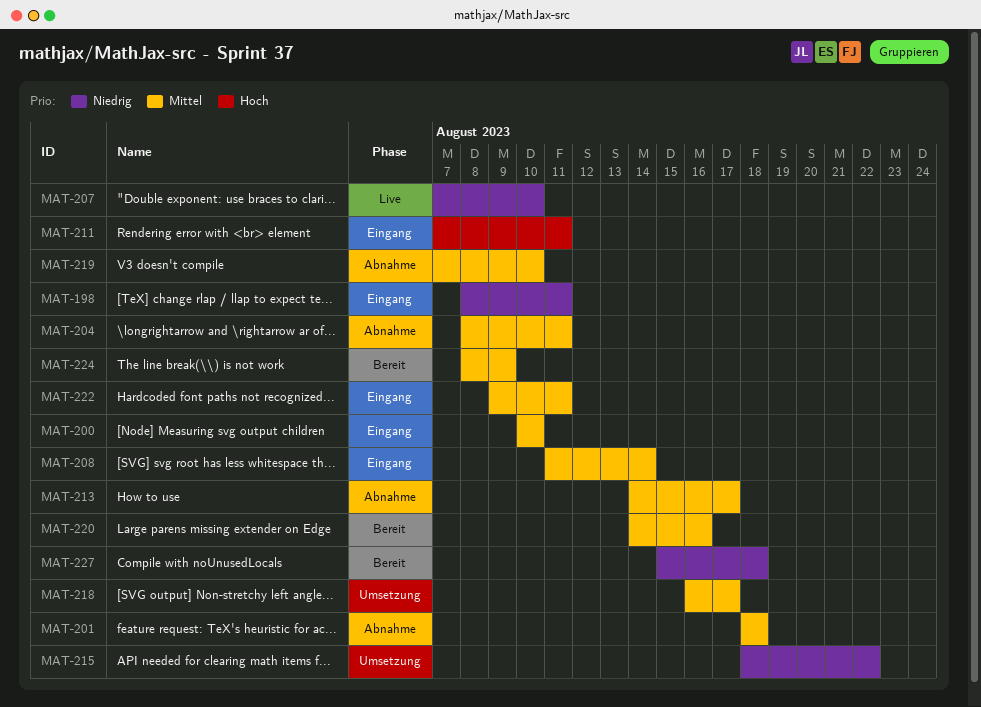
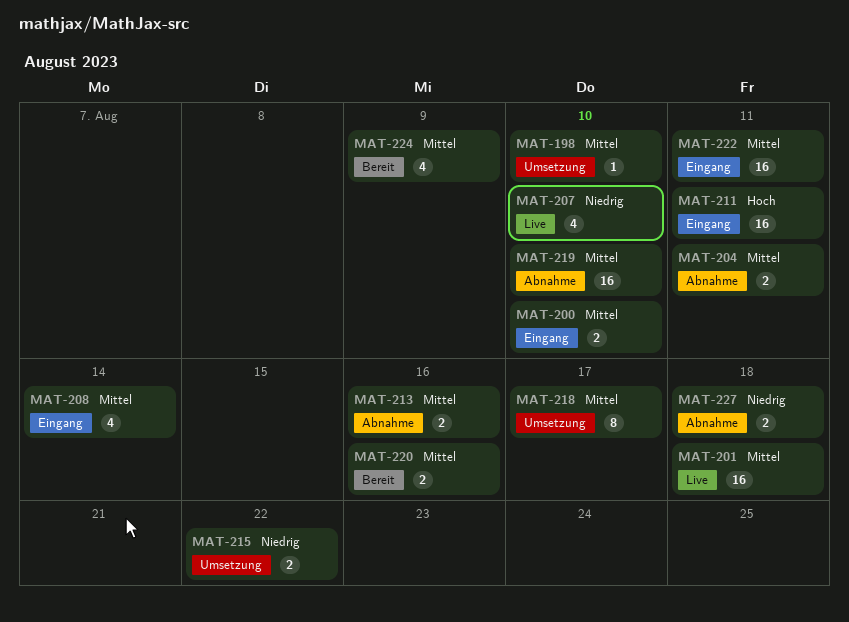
MAT-198, status: Eingang -> Umsetzung
MAT-198, priority: Niedrig -> Mittel
MAT-198, due: Aug 11 -> Aug 10
MAT-201, status: Abnahme -> Live
MAT-213, due: Aug 17 -> Aug 16
MAT-227, status: Bereit -> Abnahme

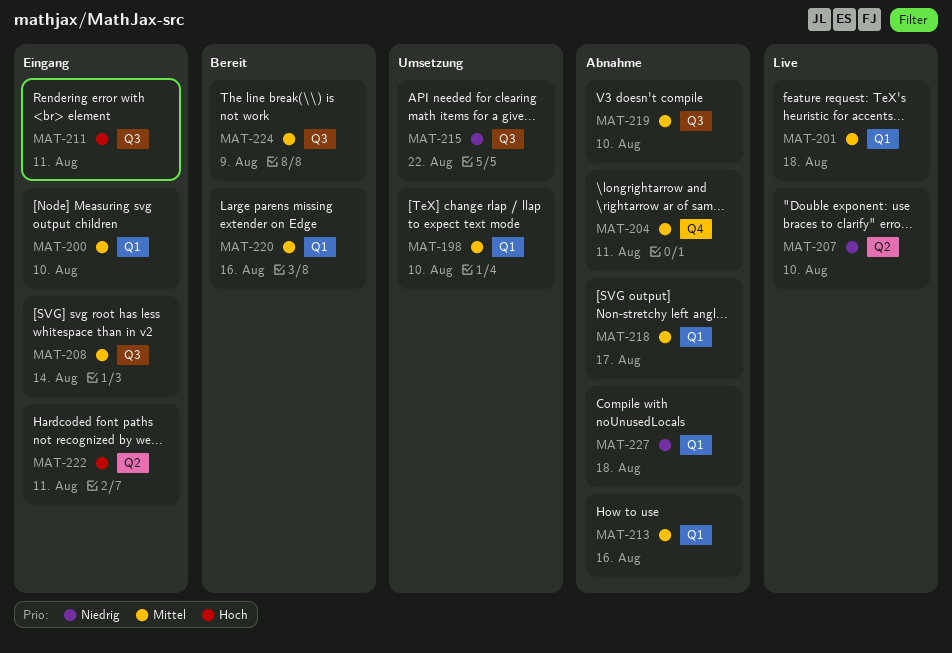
MAT-218, status: Umsetzung -> Abnahme
MAT-222, priority: Mittel -> Hoch

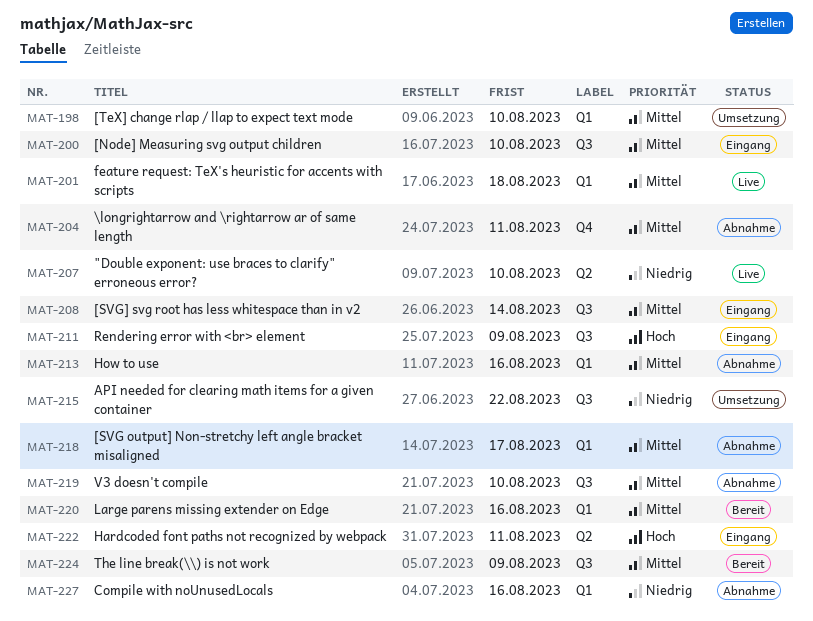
MAT-200, label: Q1 -> Q3
MAT-211, due: Aug 11 -> Aug 9
MAT-227, due: Aug 18 -> Aug 16

